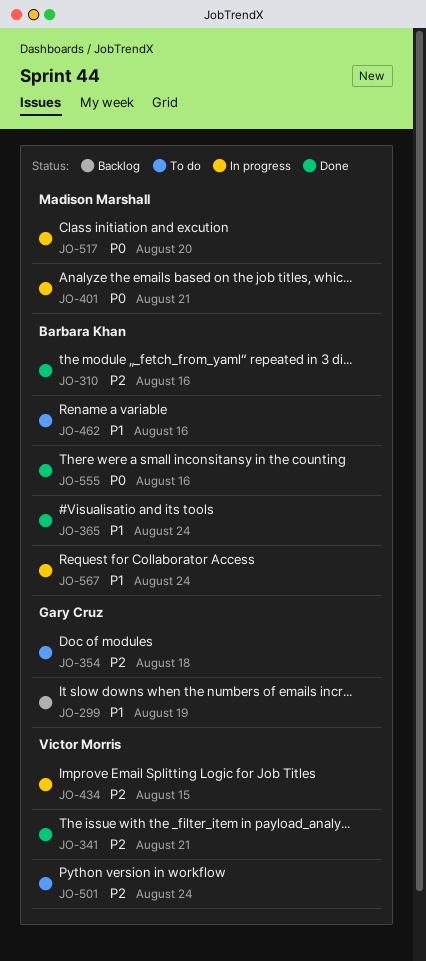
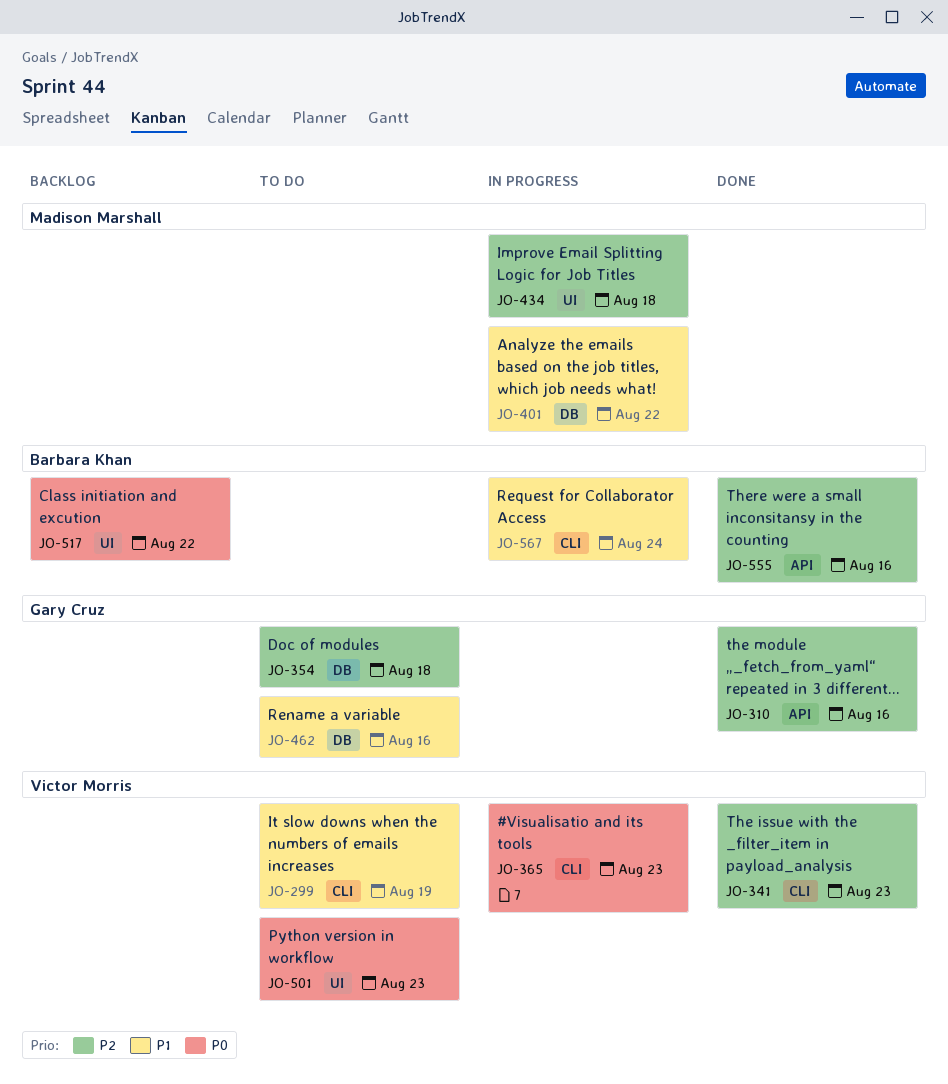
JO-299, status: Backlog -> To do
JO-299, owner: Gary Cruz -> Victor Morris
JO-310, owner: Barbara Khan -> Gary Cruz
JO-341, due: Aug 21 -> Aug 23
JO-365, status: Done -> In progress
JO-365, owner: Barbara Khan -> Victor Morris
JO-365, priority: P1 -> P0
JO-365, due: Aug 24 -> Aug 23
JO-401, priority: P0 -> P1
JO-401, due: Aug 21 -> Aug 22
JO-434, owner: Victor Morris -> Madison Marshall
JO-434, due: Aug 15 -> Aug 18
JO-462, owner: Barbara Khan -> Gary Cruz
JO-501, priority: P2 -> P0
JO-501, due: Aug 24 -> Aug 23
JO-517, status: In progress -> Backlog
JO-517, owner: Madison Marshall -> Barbara Khan
JO-517, due: Aug 20 -> Aug 22
JO-555, priority: P0 -> P2

